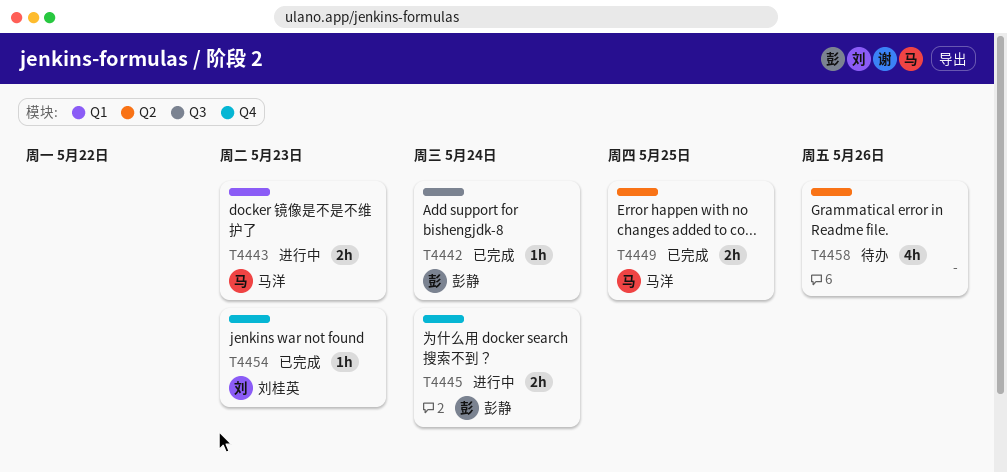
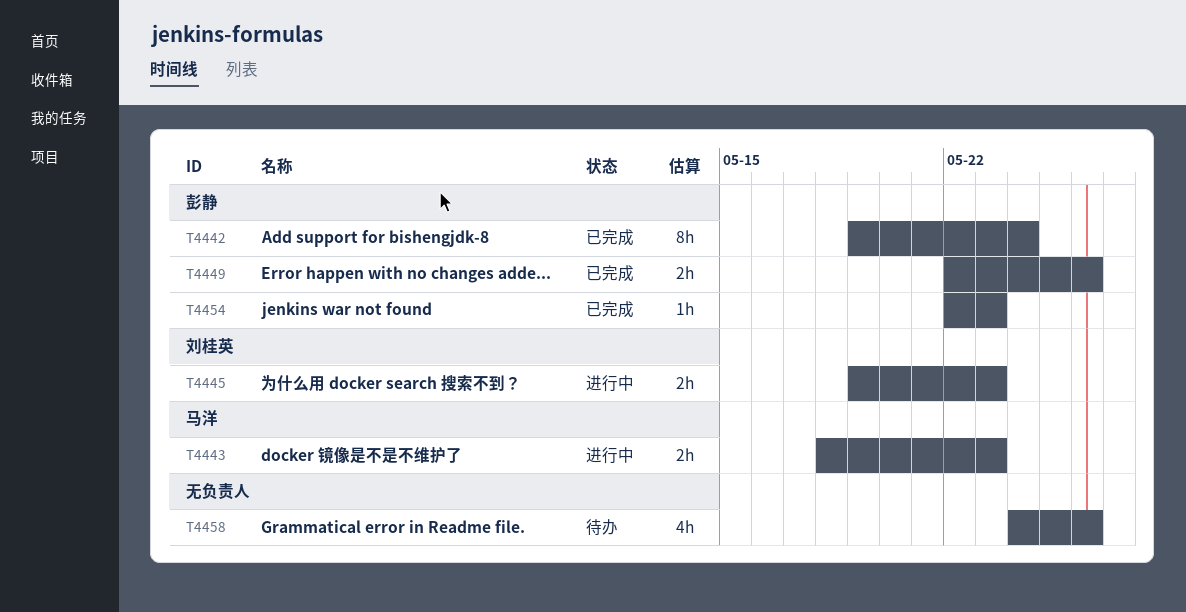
T4442, estimate: 1h -> 8h
T4445, owner: 彭静 -> 刘桂英
T4445, due: May 24 -> May 23
T4449, owner: 马洋 -> 彭静
T4449, due: May 25 -> May 26
T4454, owner: 刘桂英 -> 彭静

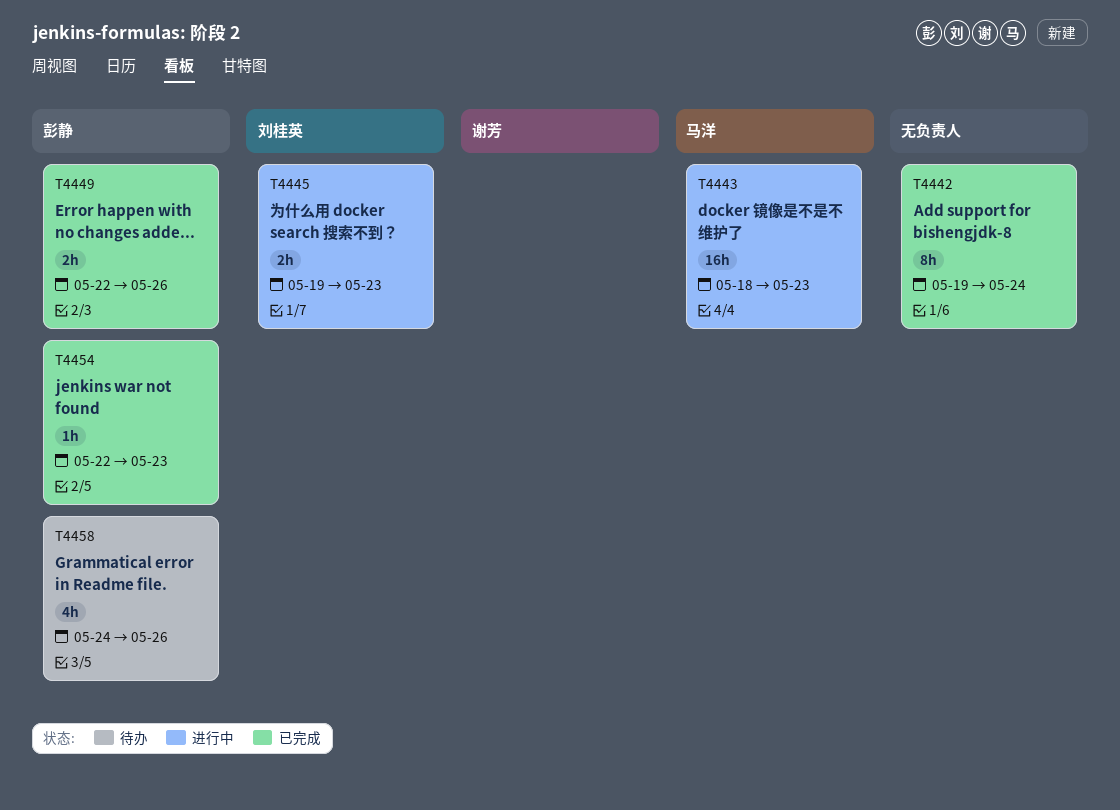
T4442, owner: 彭静 -> none
T4443, estimate: 2h -> 16h
T4458, owner: none -> 彭静

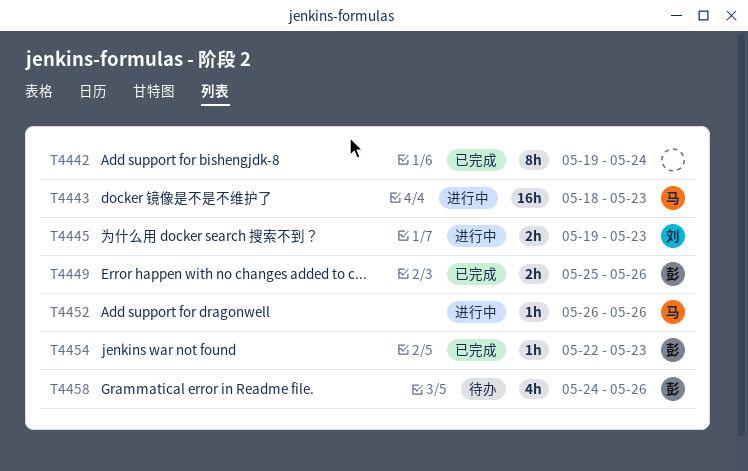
T4449, start: May 22 -> May 25
T4452: none -> present

